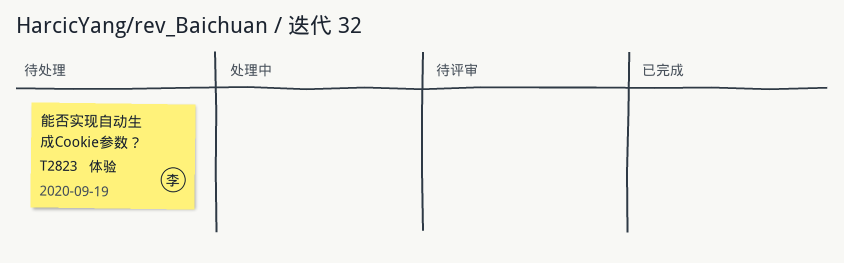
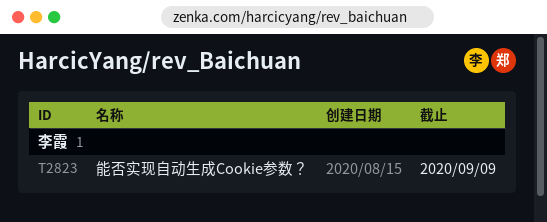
T2823, due: Sep 19 -> Sep 9

